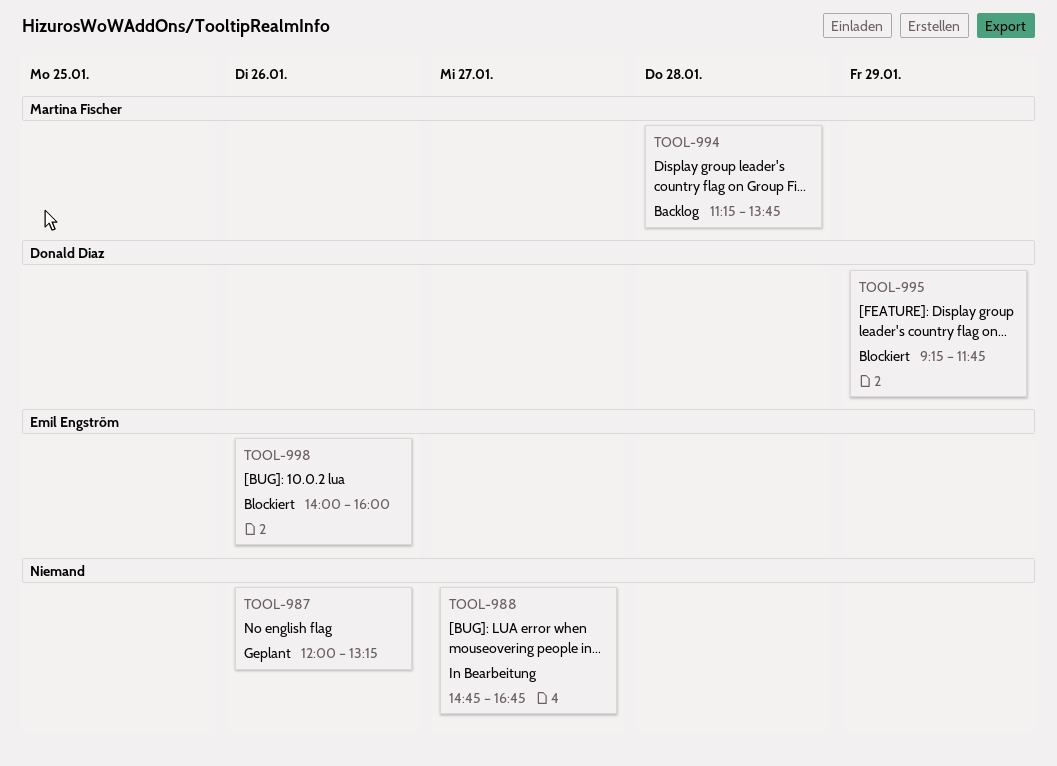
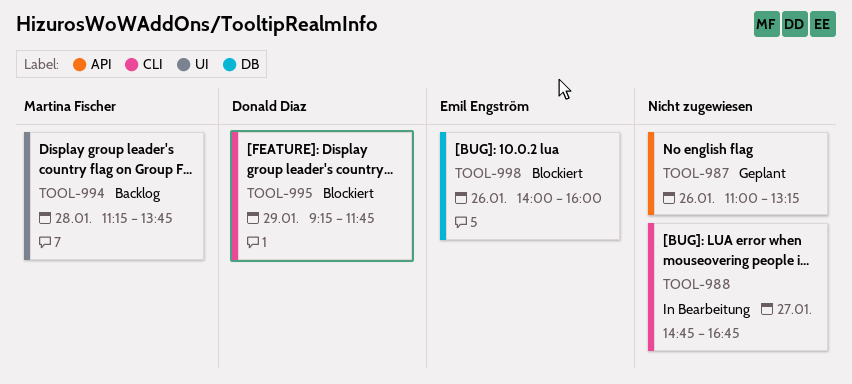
TOOL-987, begins: 12:00 -> 11:00

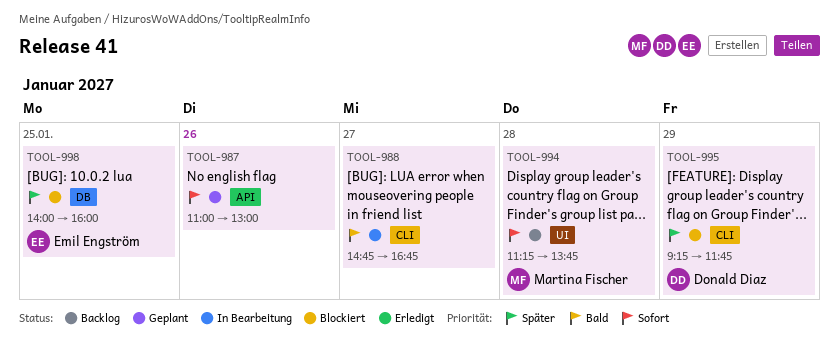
TOOL-987, ends: 13:15 -> 13:00
TOOL-998, day: Jan 26 -> Jan 25

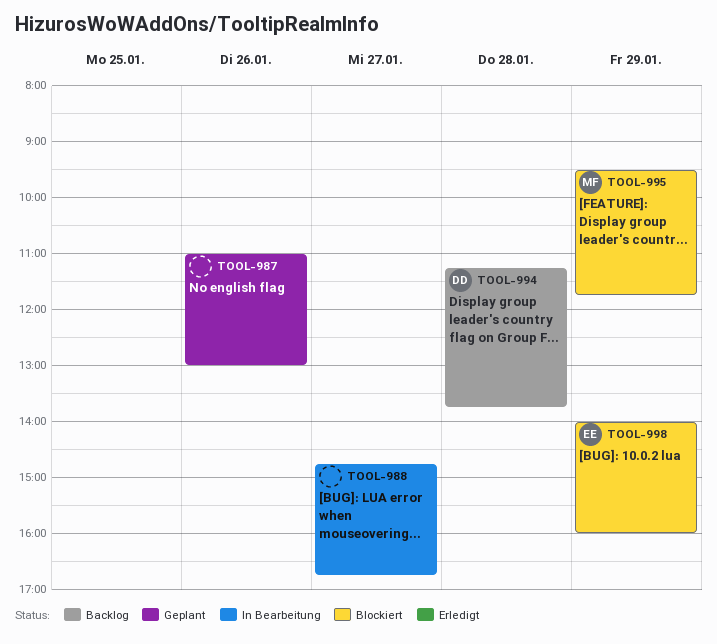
TOOL-994, owner: Martina Fischer -> Donald Diaz
TOOL-995, owner: Donald Diaz -> Martina Fischer
TOOL-995, begins: 09:15 -> 09:30
TOOL-998, day: Jan 25 -> Jan 29

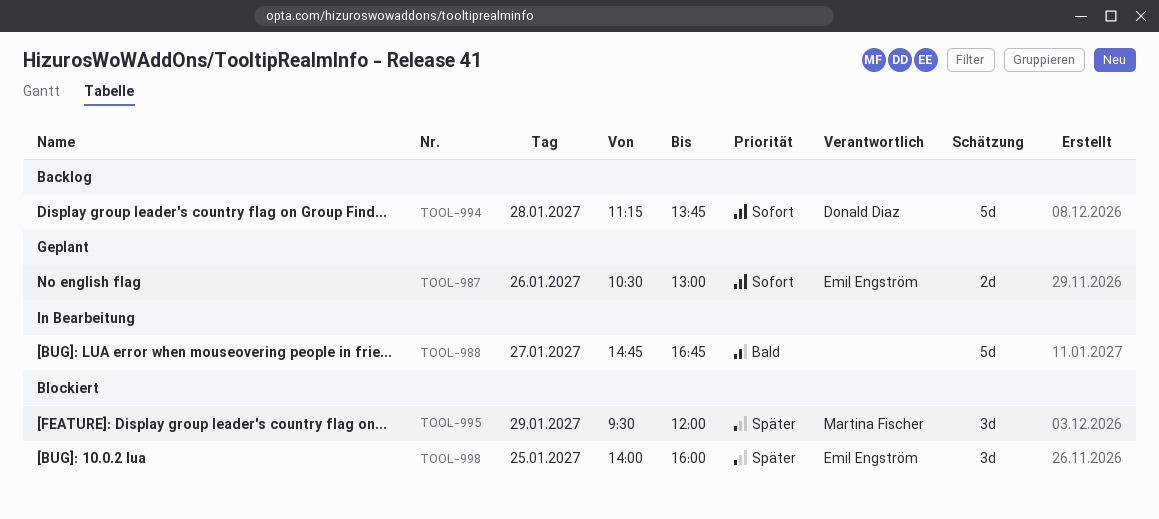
TOOL-987, owner: none -> Emil Engström
TOOL-987, begins: 11:00 -> 10:30
TOOL-995, ends: 11:45 -> 12:00
TOOL-998, day: Jan 29 -> Jan 25

